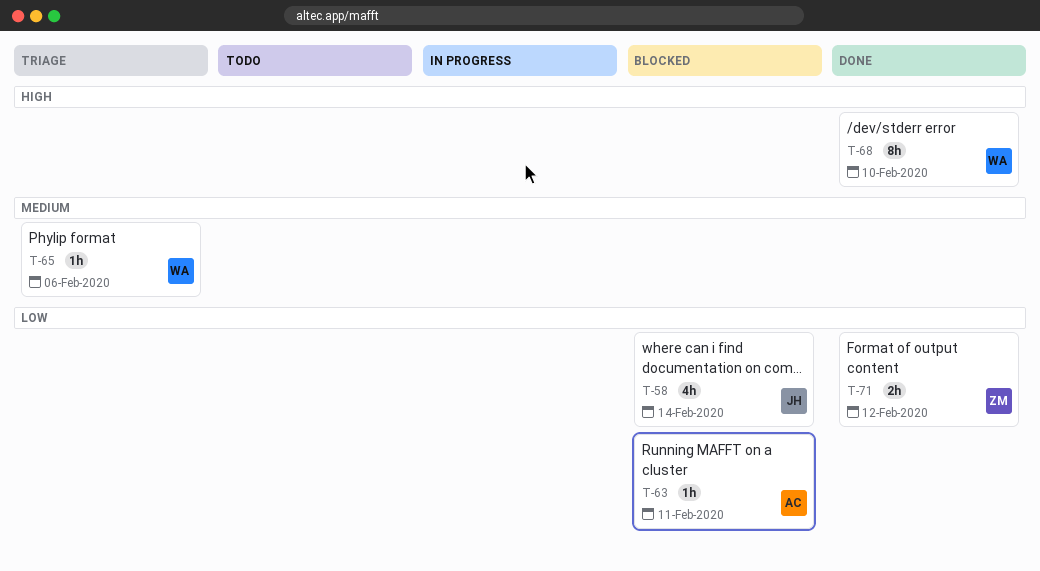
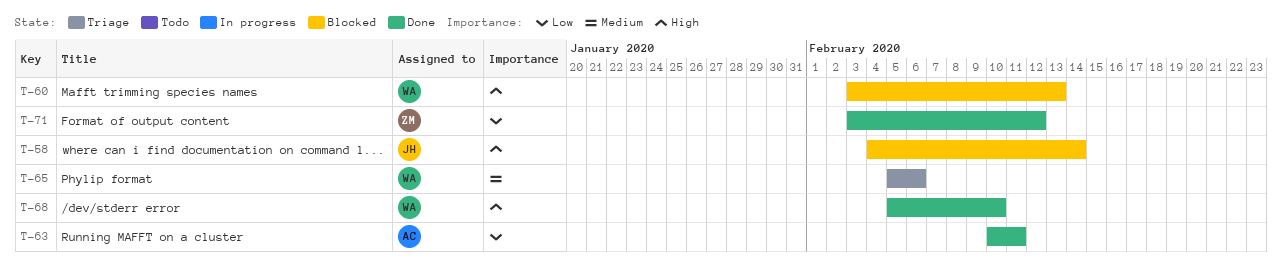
T-58, priority: Low -> High
T-60: none -> present
T-63, status: Blocked -> Done

